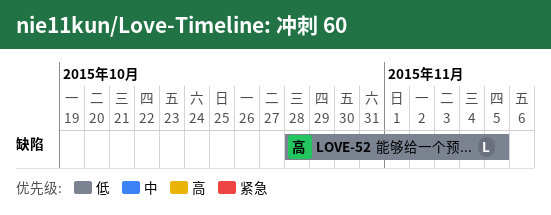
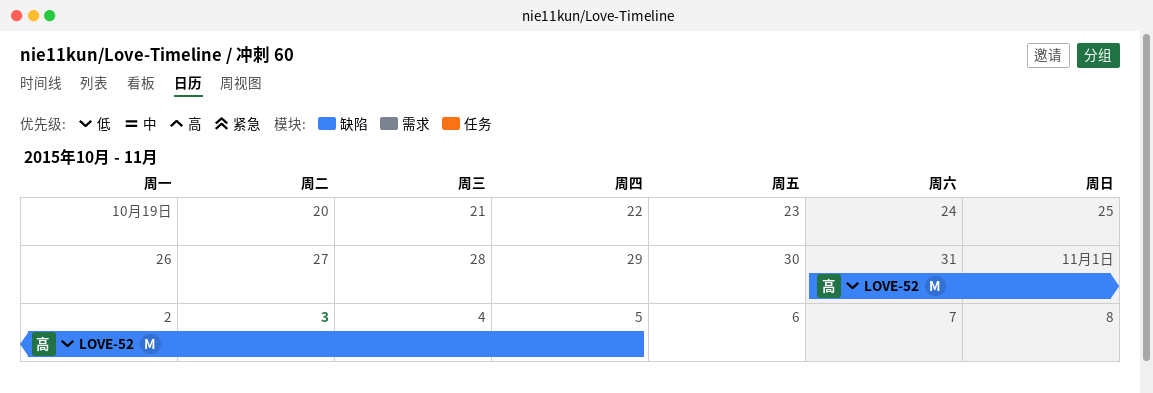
LOVE-52, estimate: L -> M
LOVE-52, start: Oct 28 -> Oct 31

